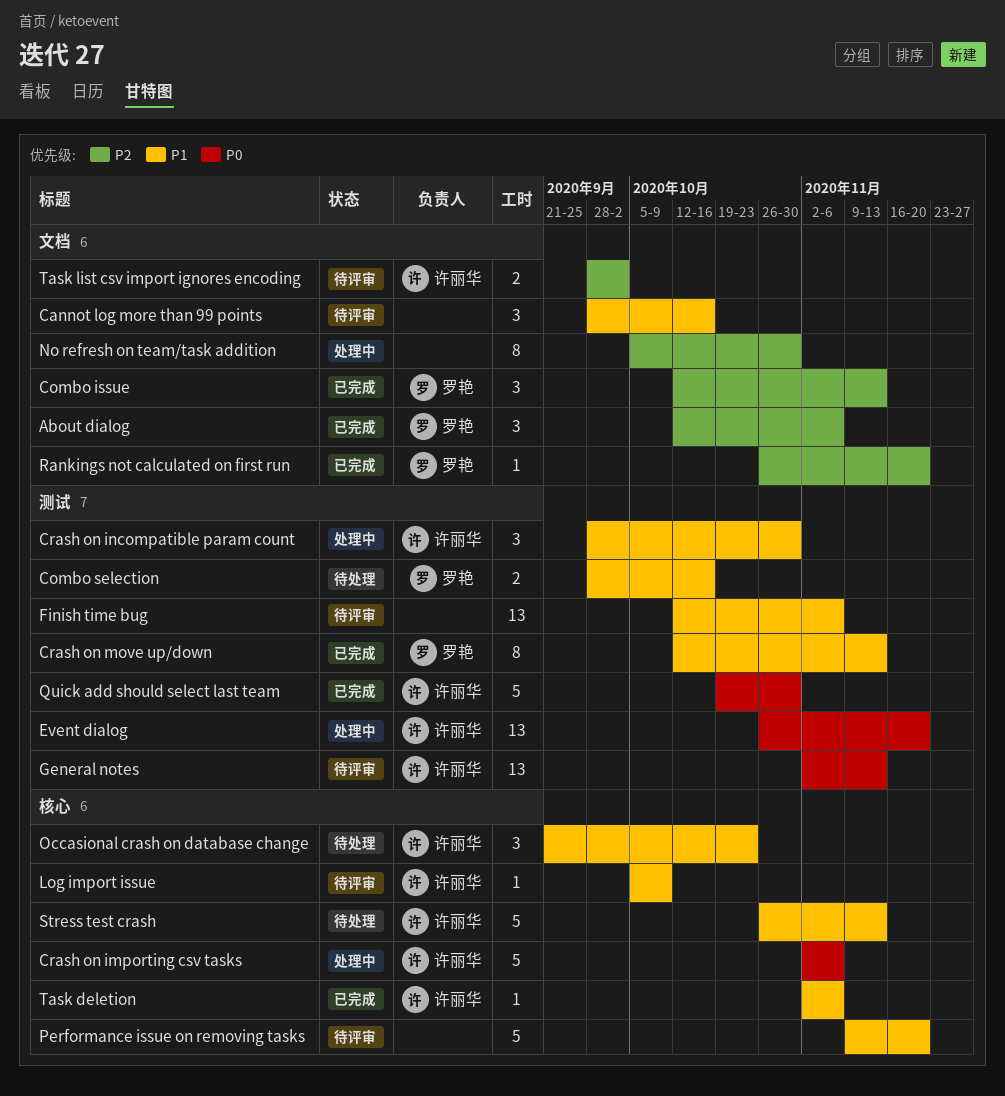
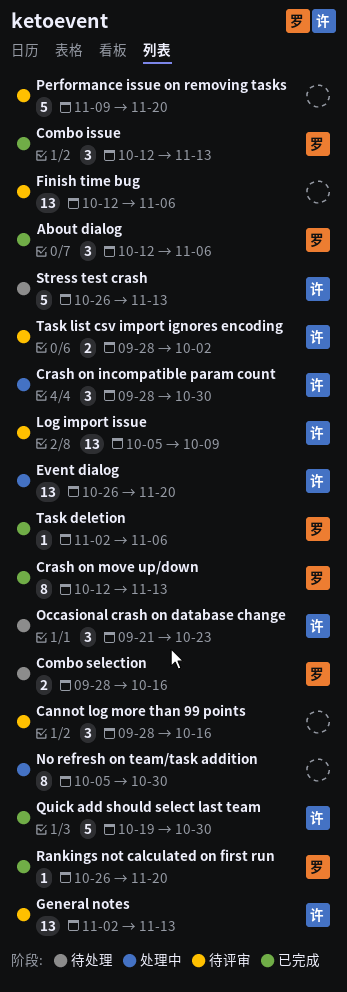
Crash on importing csv tasks: present -> none
Log import issue, estimate: 1 -> 13
Task deletion, owner: 许丽华 -> 罗艳

